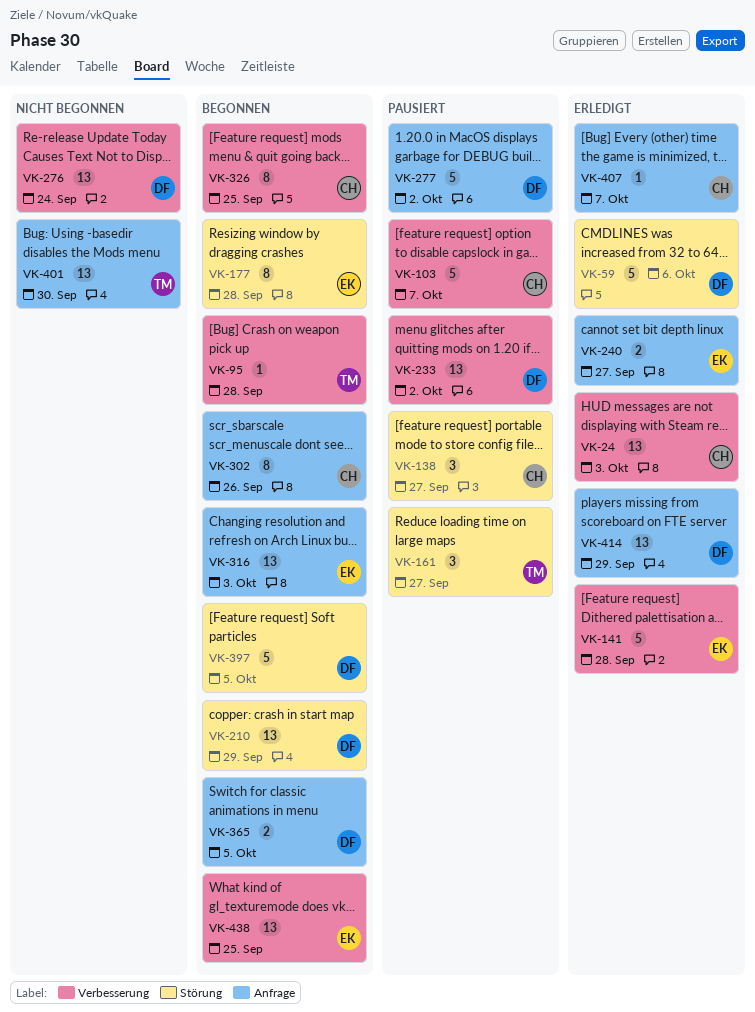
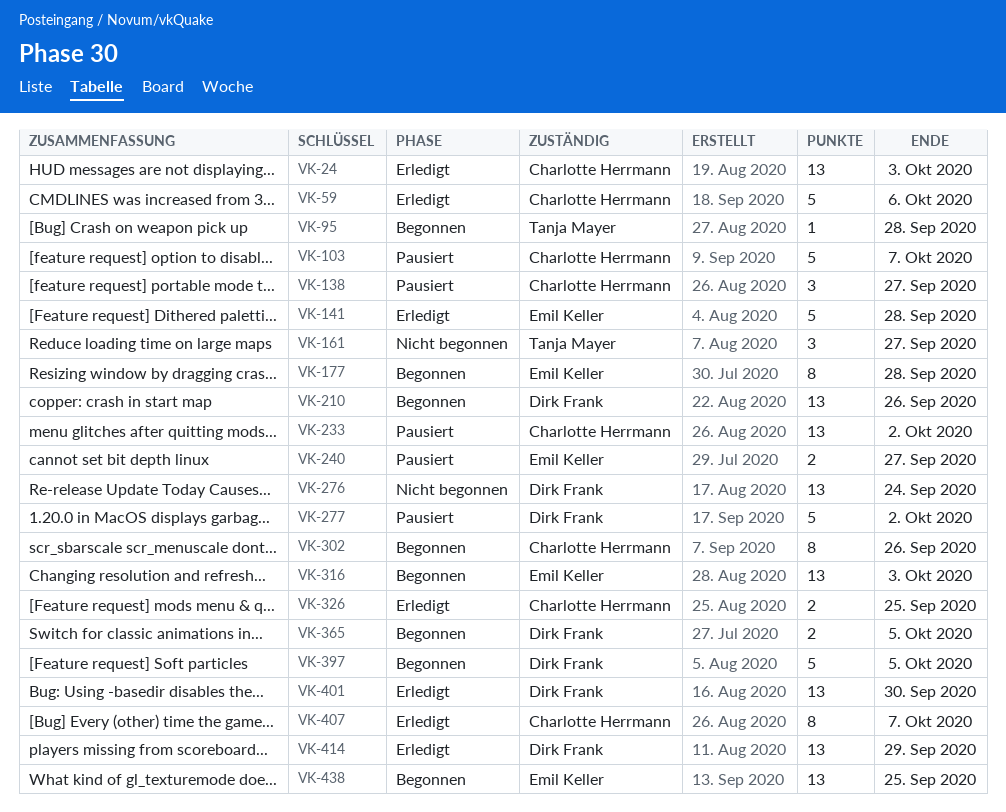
VK-59, owner: Dirk Frank -> Charlotte Herrmann
VK-161, status: Pausiert -> Nicht begonnen
VK-210, due: Sep 29 -> Sep 26
VK-233, owner: Dirk Frank -> Charlotte Herrmann
VK-240, status: Erledigt -> Pausiert
VK-326, status: Begonnen -> Erledigt
VK-326, estimate: 8 -> 2
VK-401, status: Nicht begonnen -> Erledigt
VK-401, owner: Tanja Mayer -> Dirk Frank
VK-407, estimate: 1 -> 8

